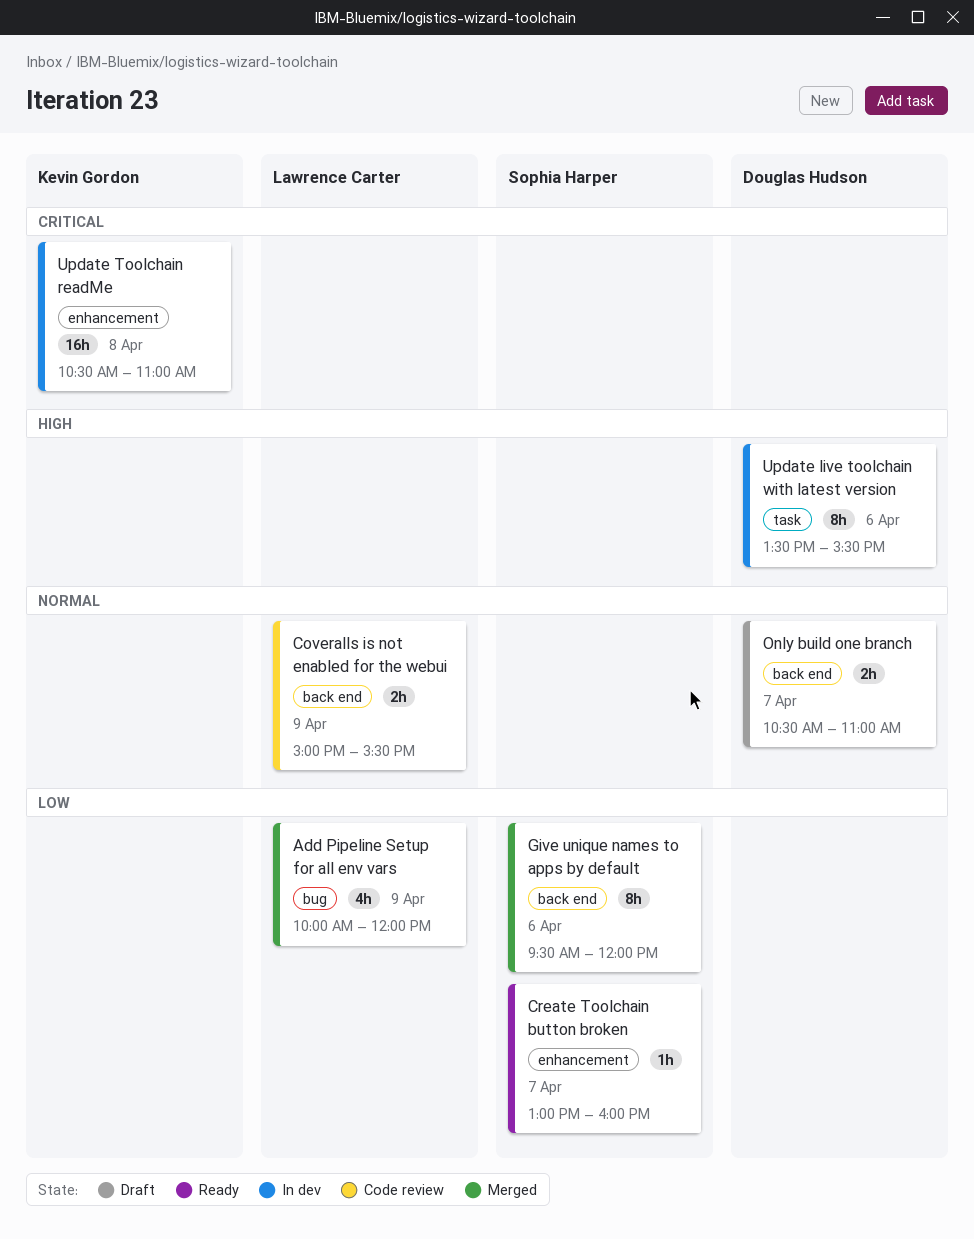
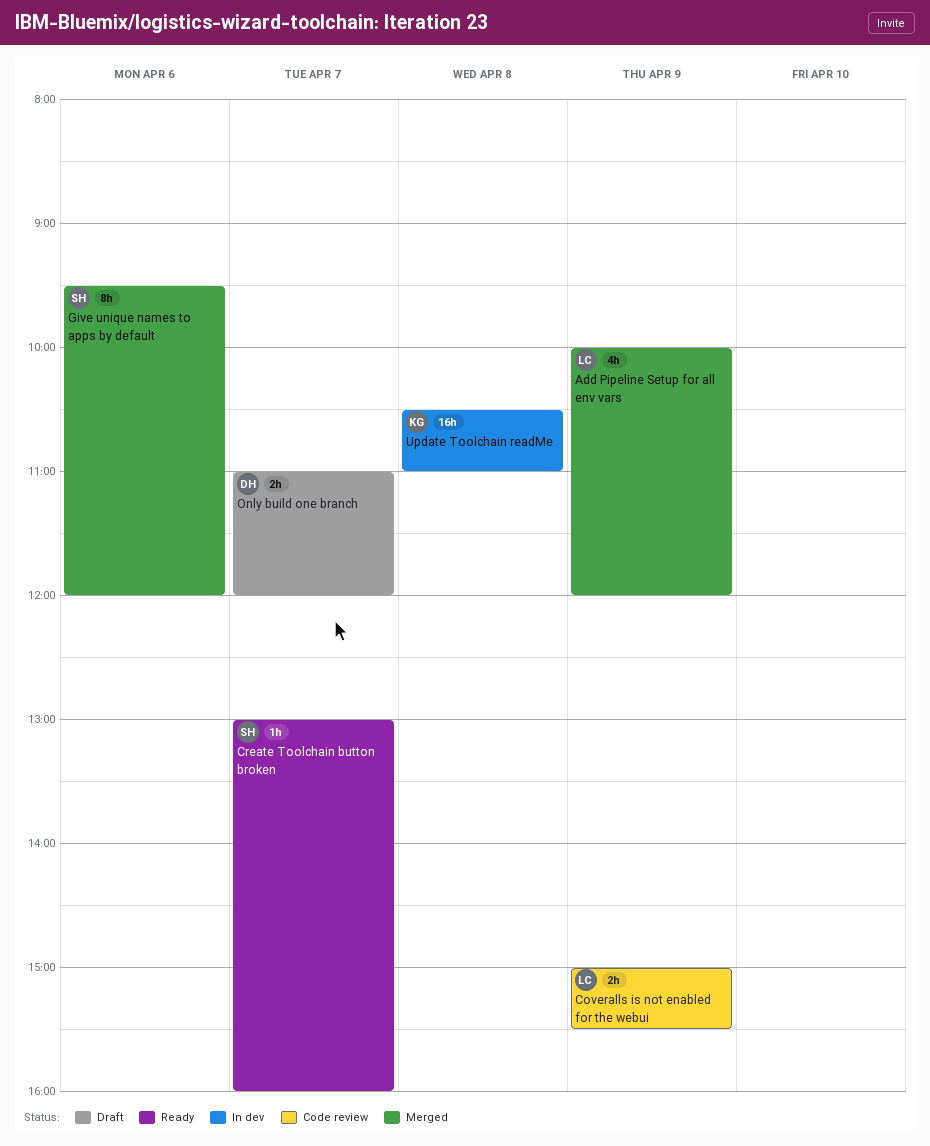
Only build one branch, begins: 10:30 -> 11:00
Only build one branch, ends: 11:00 -> 12:00
Update live toolchain with latest version: present -> none

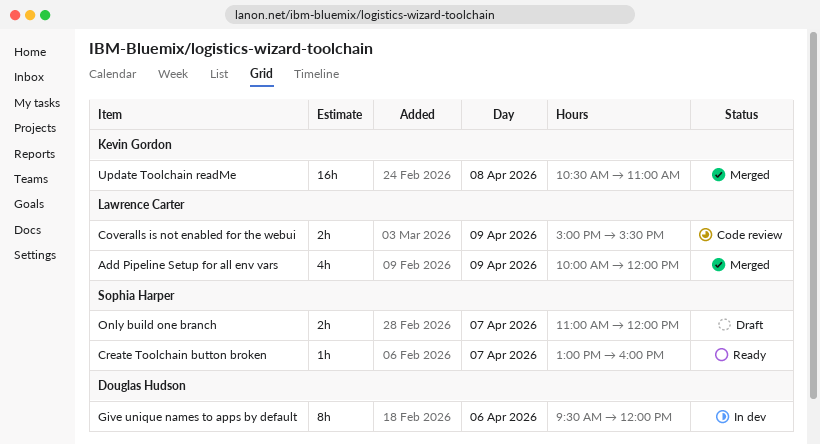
Give unique names to apps by default, status: Merged -> In dev
Give unique names to apps by default, owner: Sophia Harper -> Douglas Hudson
Only build one branch, owner: Douglas Hudson -> Sophia Harper
Update Toolchain readMe, status: In dev -> Merged

